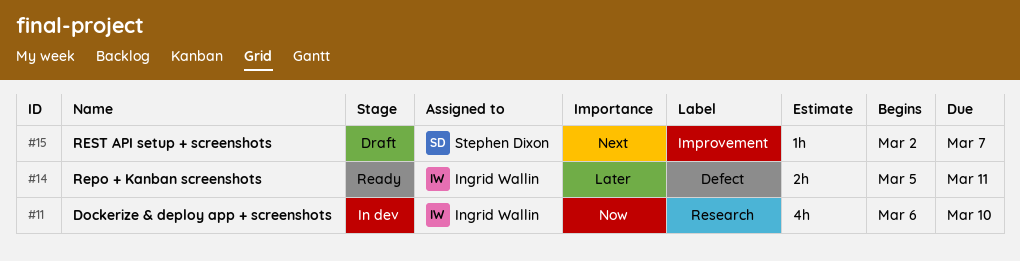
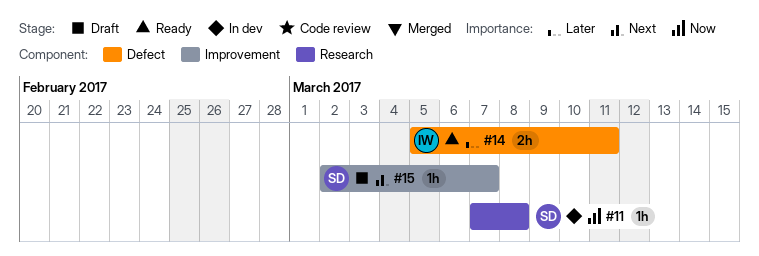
#11, owner: Ingrid Wallin -> Stephen Dixon
#11, estimate: 4h -> 1h
#11, start: Mar 6 -> Mar 7
#11, due: Mar 10 -> Mar 8

